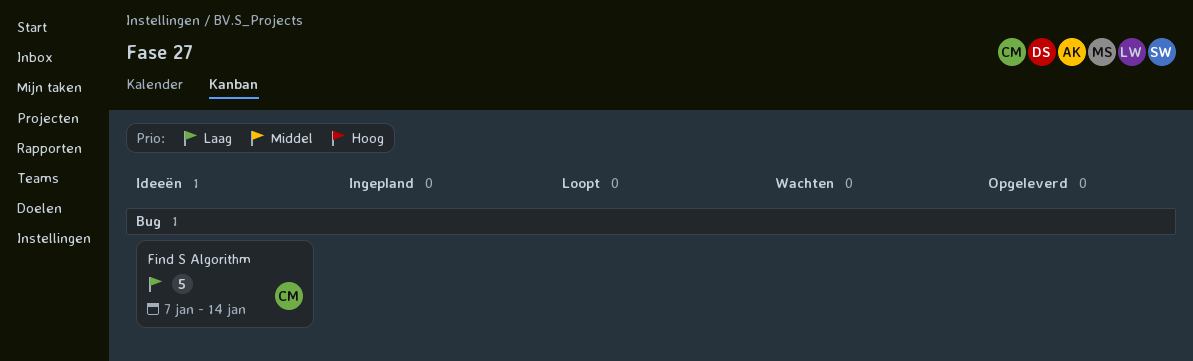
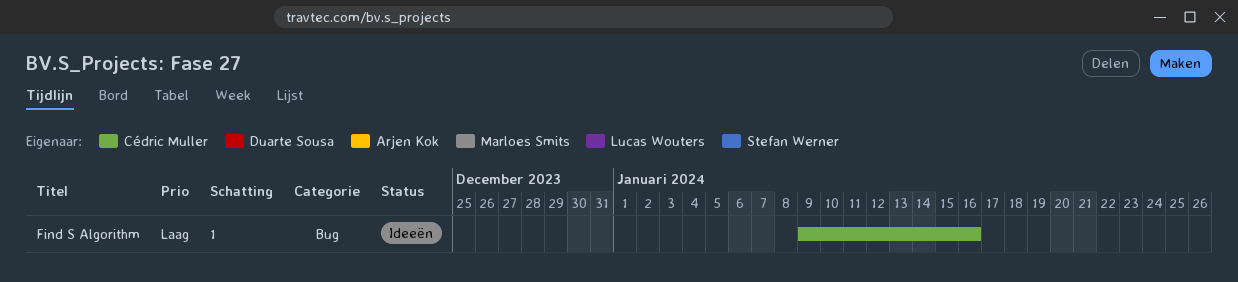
Find S Algorithm, estimate: 5 -> 1
Find S Algorithm, start: Jan 7 -> Jan 9
Find S Algorithm, due: Jan 14 -> Jan 16

